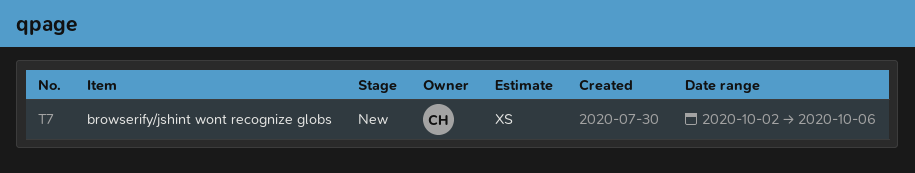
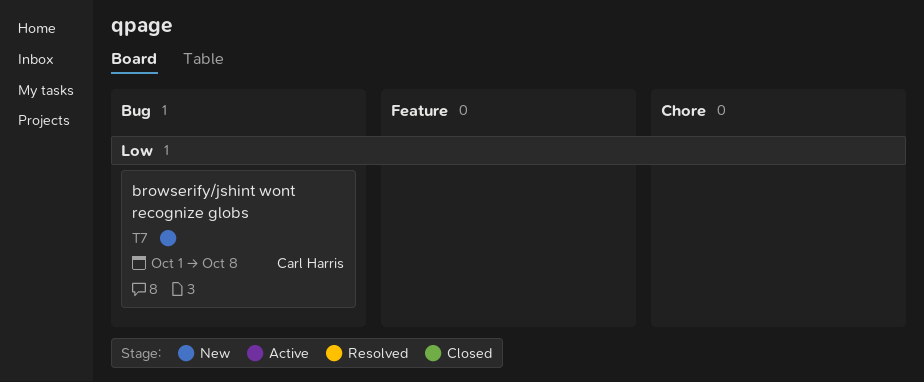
T7, start: Oct 2 -> Oct 1
T7, due: Oct 6 -> Oct 8

